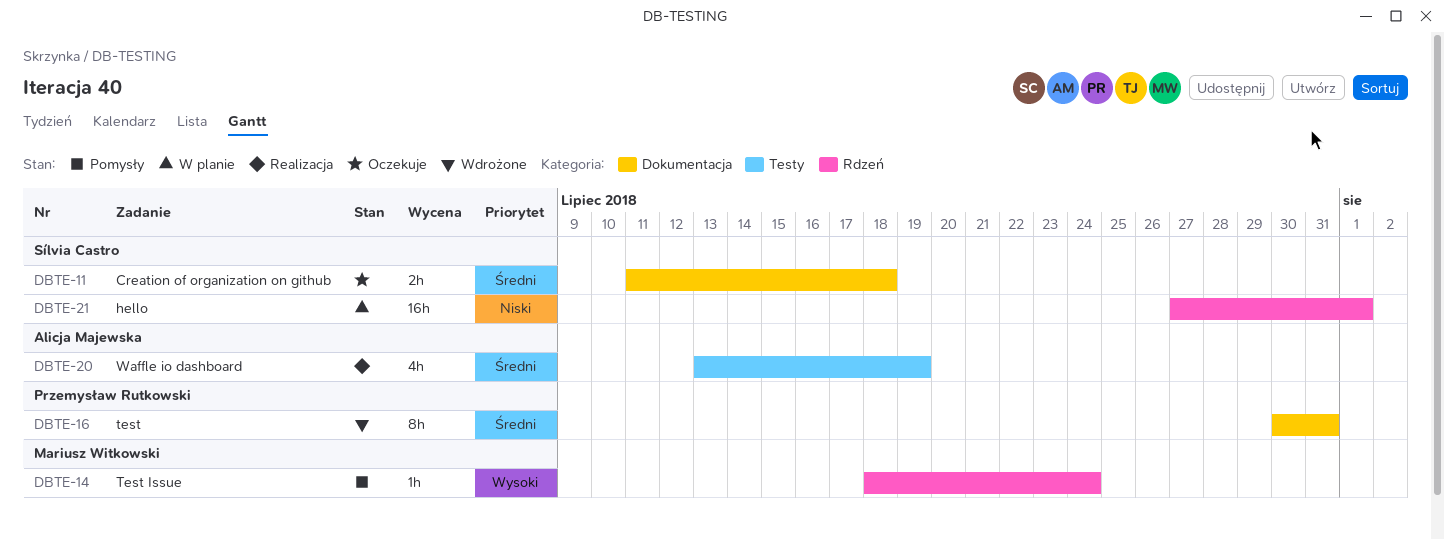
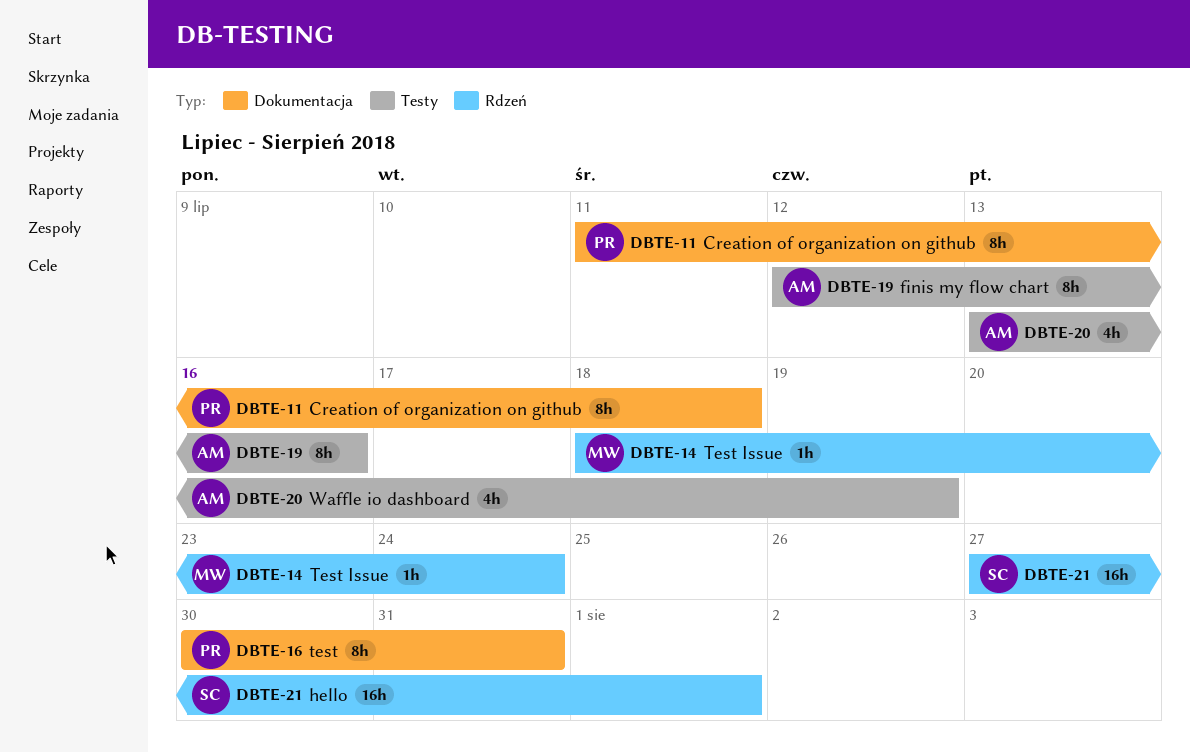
DBTE-11, owner: Sílvia Castro -> Przemysław Rutkowski
DBTE-11, estimate: 2h -> 8h
DBTE-19: none -> present

